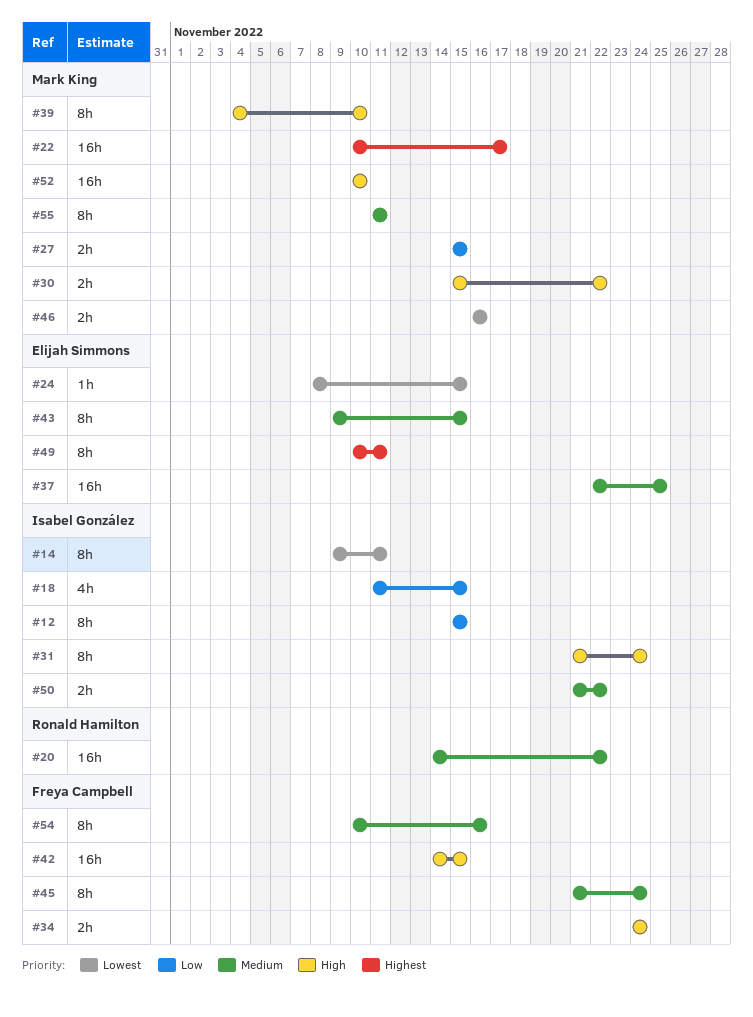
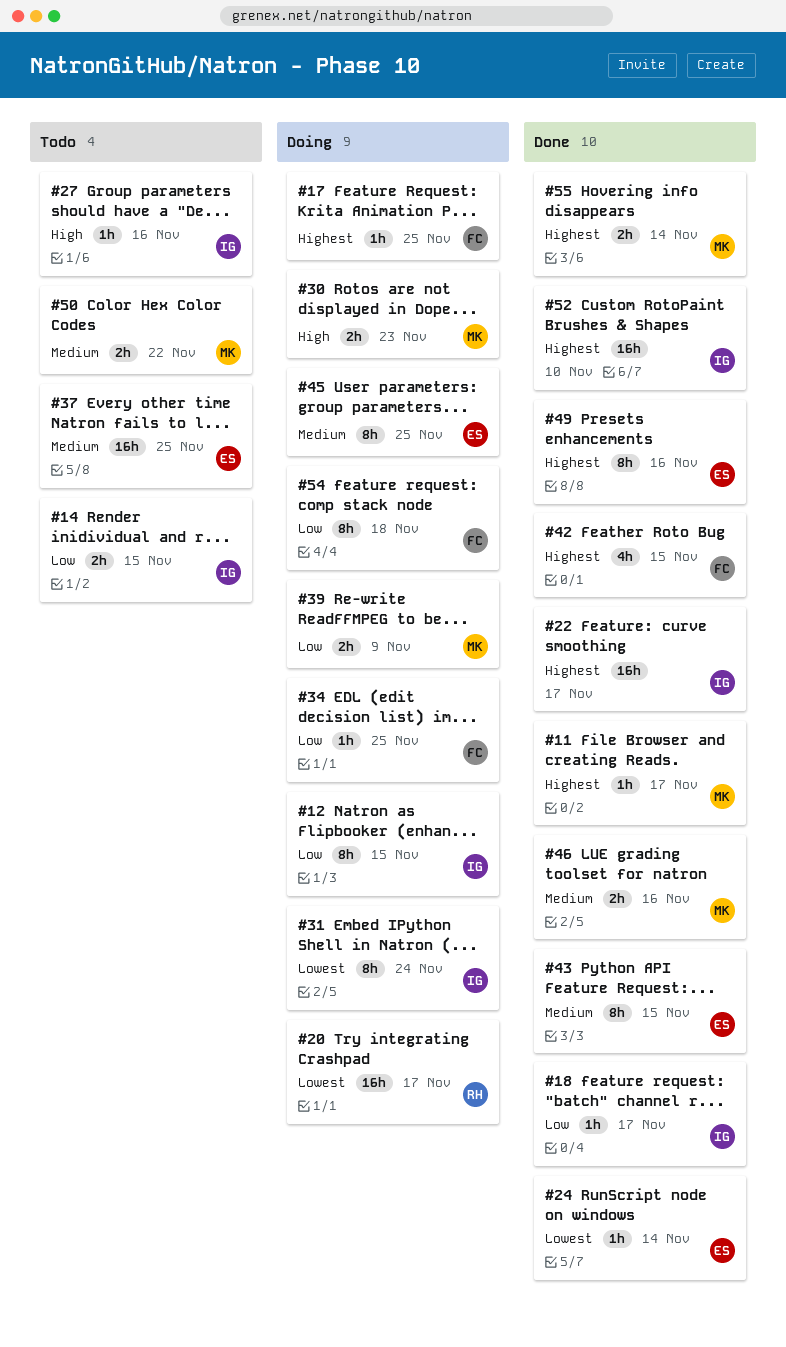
#11: none -> present
#14, priority: Lowest -> Low
#14, estimate: 8h -> 2h
#14, due: Nov 11 -> Nov 15
#17: none -> present
#18, estimate: 4h -> 1h
#18, due: Nov 15 -> Nov 17
#20, priority: Medium -> Lowest
#20, due: Nov 22 -> Nov 17
#22, owner: Mark King -> Isabel González
#24, due: Nov 15 -> Nov 14
#27, owner: Mark King -> Isabel González
#27, priority: Low -> High
#27, estimate: 2h -> 1h
#27, due: Nov 15 -> Nov 16
#30, due: Nov 22 -> Nov 23
#31, priority: High -> Lowest
#34, priority: High -> Low
#34, estimate: 2h -> 1h
#34, due: Nov 24 -> Nov 25
#39, priority: High -> Low
#39, estimate: 8h -> 2h
#39, due: Nov 10 -> Nov 9
#42, priority: High -> Highest
#42, estimate: 16h -> 4h
#45, owner: Freya Campbell -> Elijah Simmons
#45, due: Nov 24 -> Nov 25
#46, priority: Lowest -> Medium
#49, due: Nov 11 -> Nov 16
#50, owner: Isabel González -> Mark King
#52, owner: Mark King -> Isabel González
#52, priority: High -> Highest
#54, priority: Medium -> Low
#54, due: Nov 16 -> Nov 18
#55, priority: Medium -> Highest
#55, estimate: 8h -> 2h
#55, due: Nov 11 -> Nov 14

